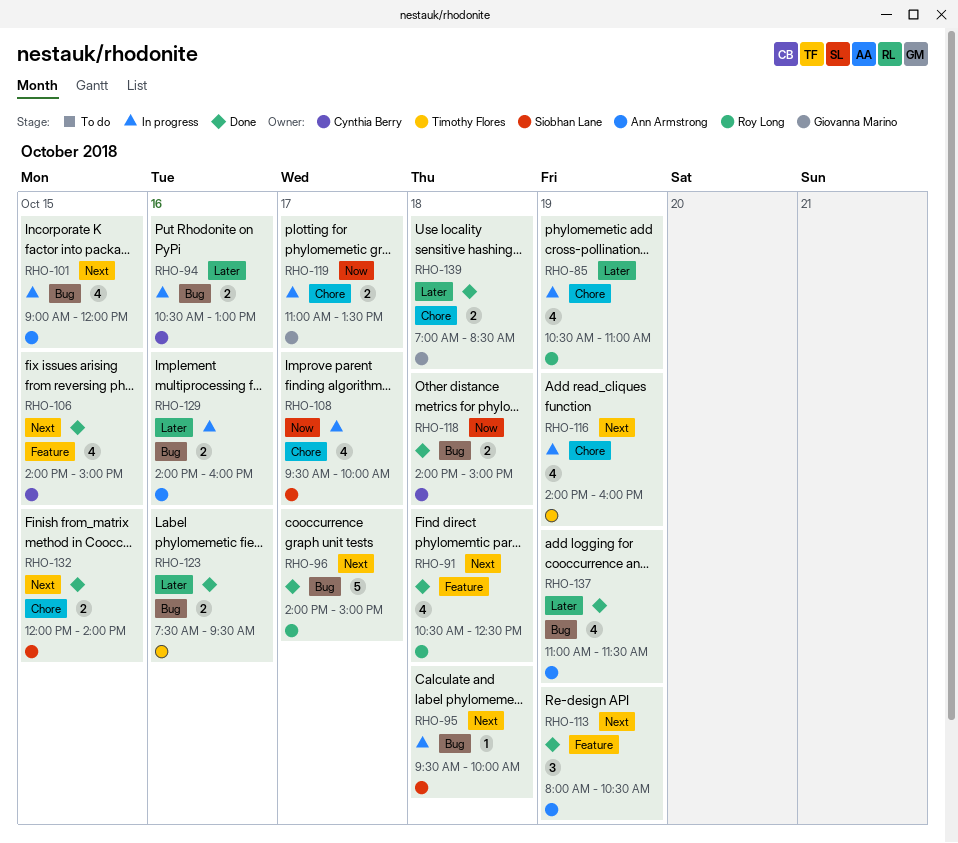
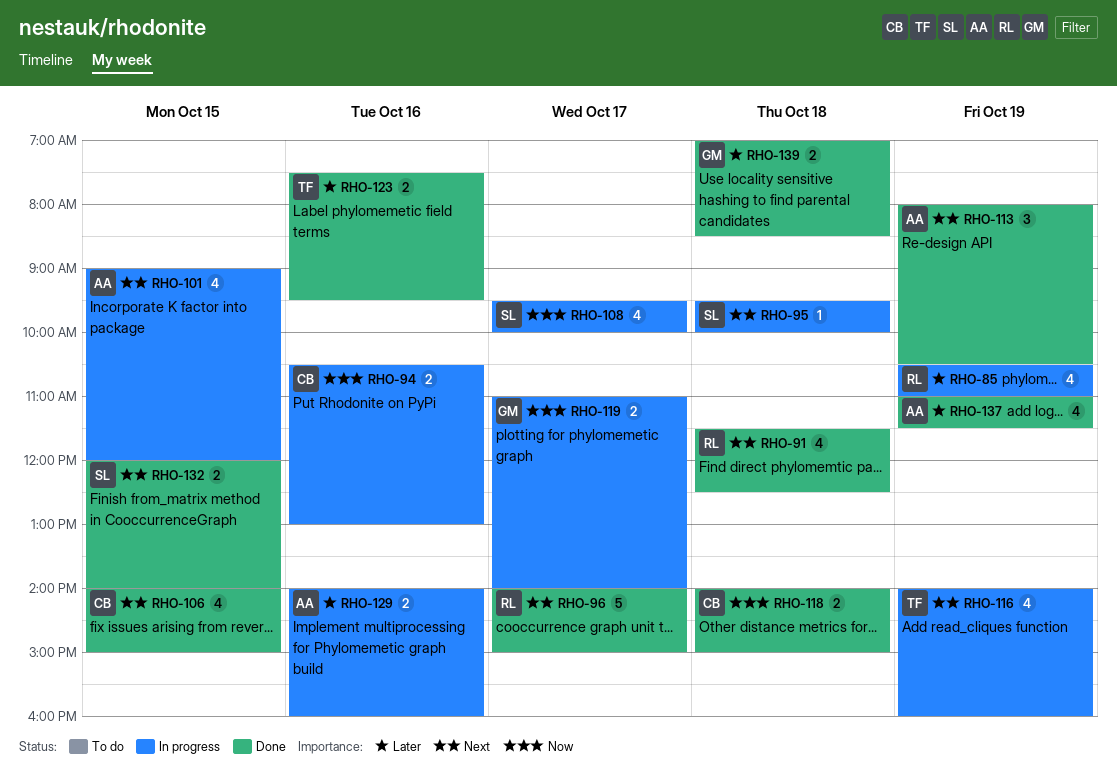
RHO-91, begins: 10:30 -> 11:30
RHO-94, priority: Later -> Now
RHO-119, ends: 13:30 -> 14:00

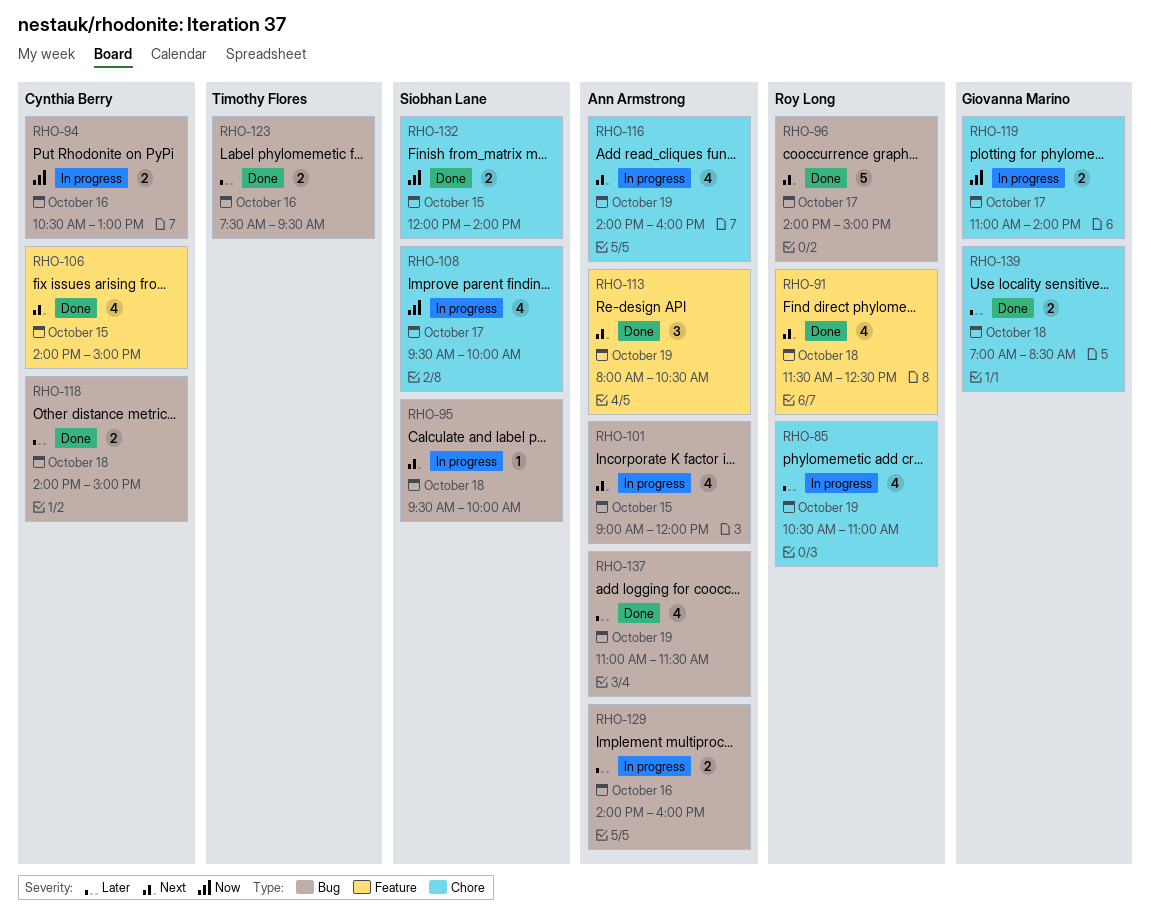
RHO-116, owner: Timothy Flores -> Ann Armstrong
RHO-118, priority: Now -> Later
RHO-132, priority: Next -> Now

